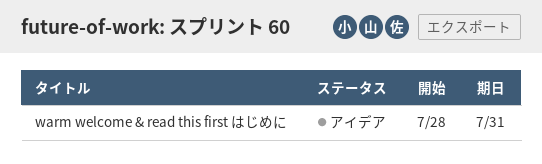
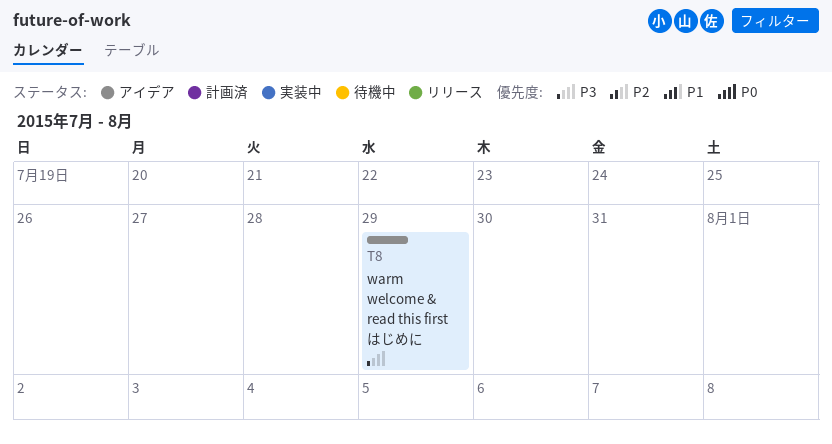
warm welcome & read this first はじめに, due: Jul 31 -> Jul 29

